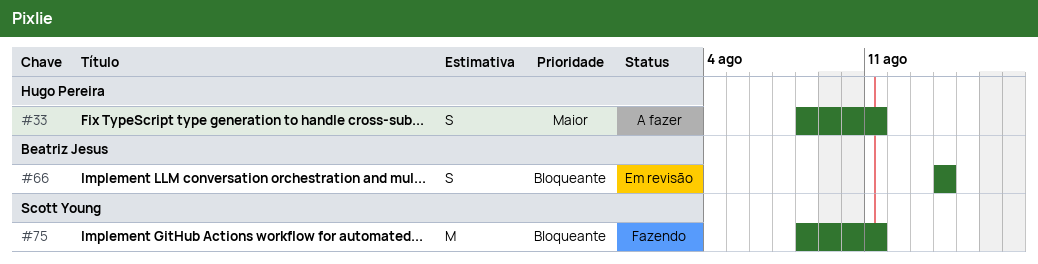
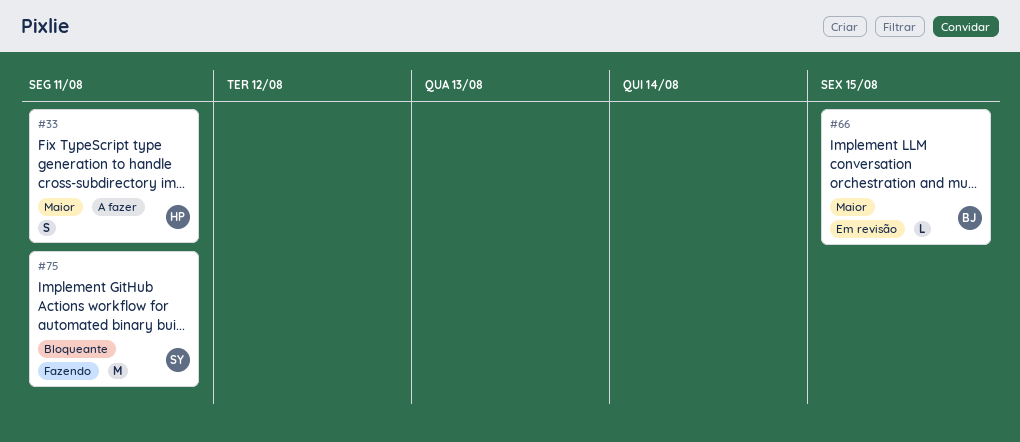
#66, priority: Bloqueante -> Maior
#66, estimate: S -> L
#66, due: Aug 14 -> Aug 15

